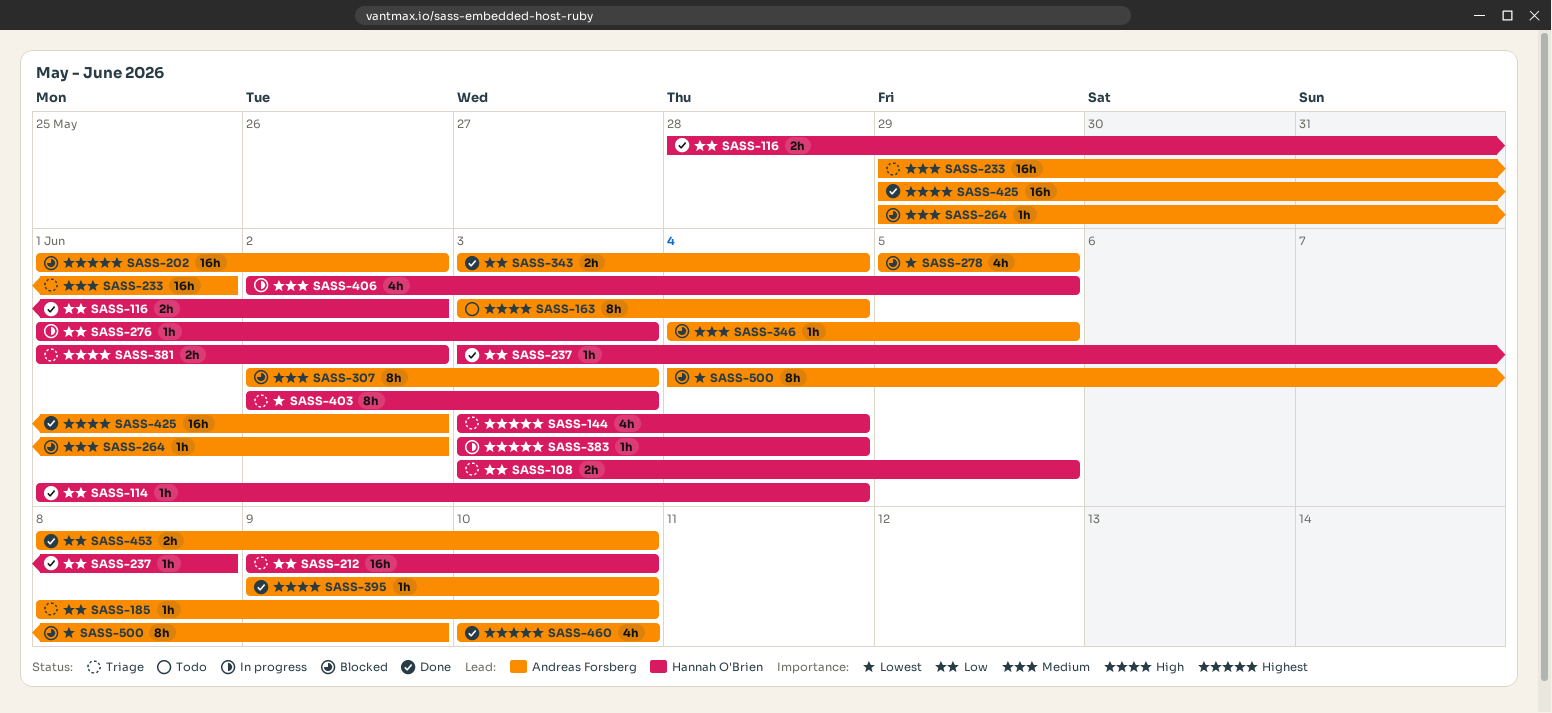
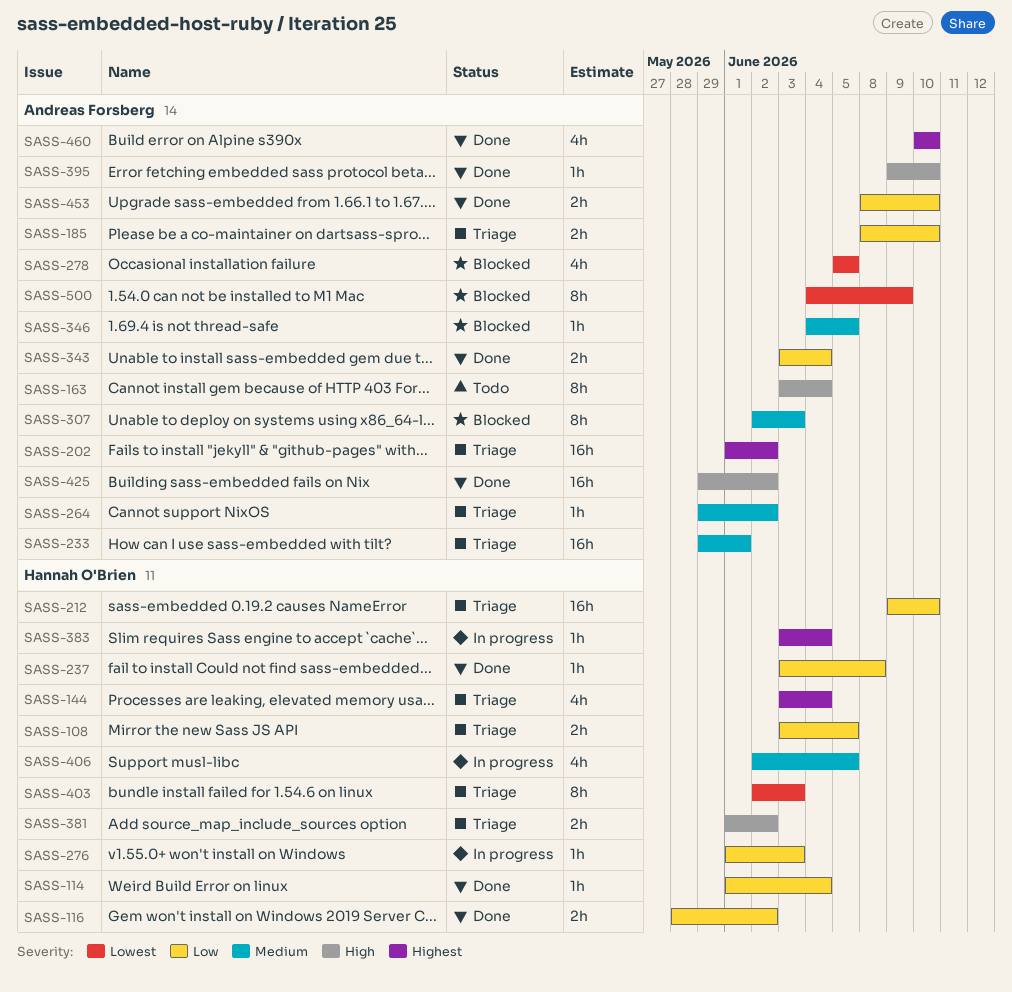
SASS-185, estimate: 1h -> 2h
SASS-202, status: Blocked -> Triage
SASS-264, status: Blocked -> Triage

